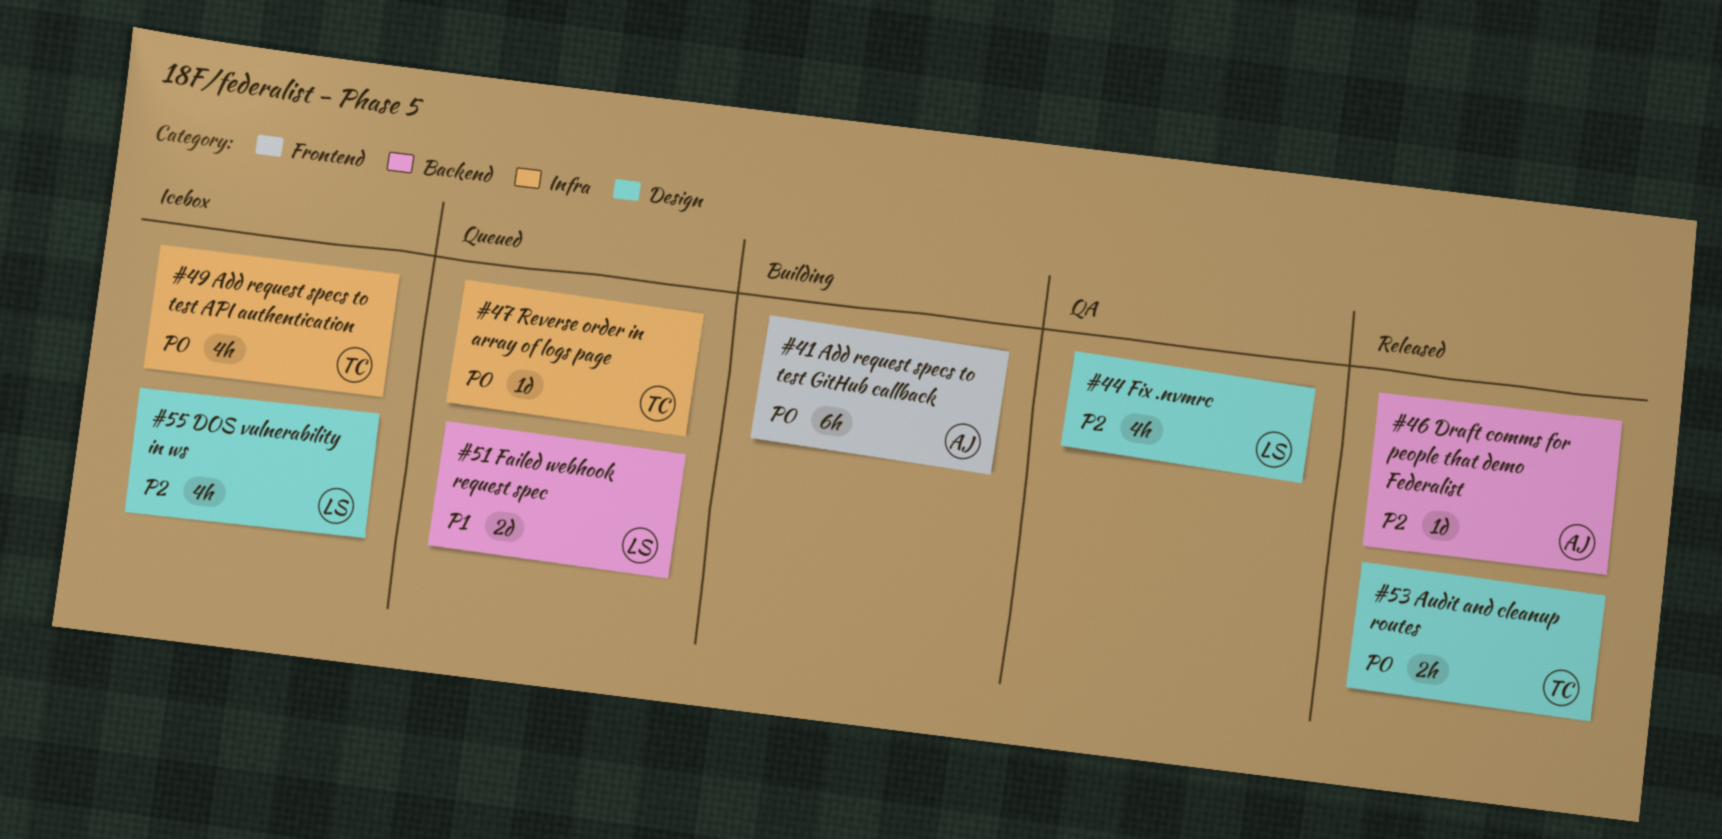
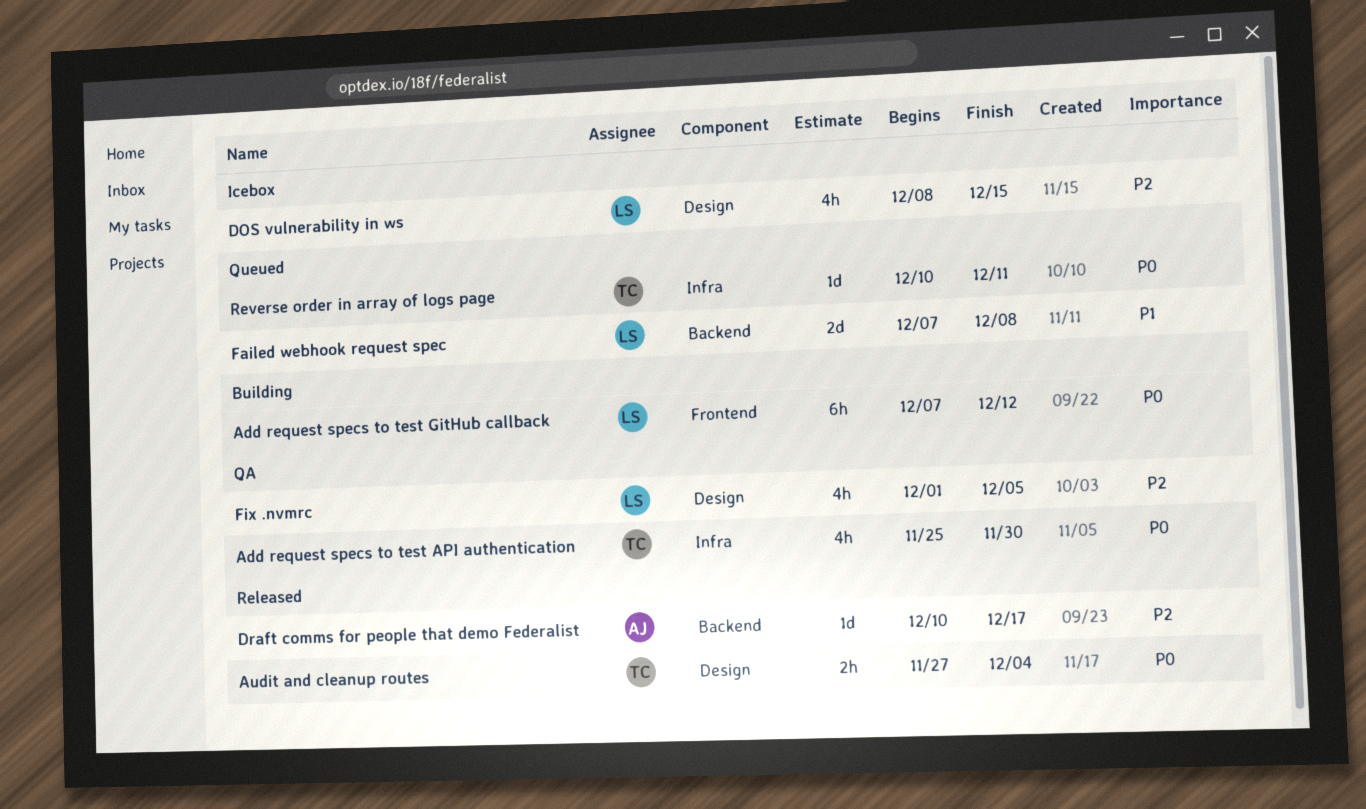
Add request specs to test API authentication, status: Icebox -> QA
Add request specs to test GitHub callback, owner: AJ -> LS

